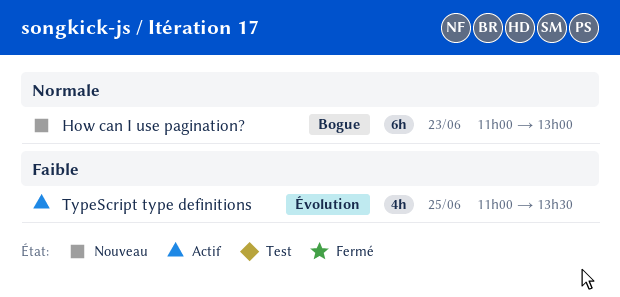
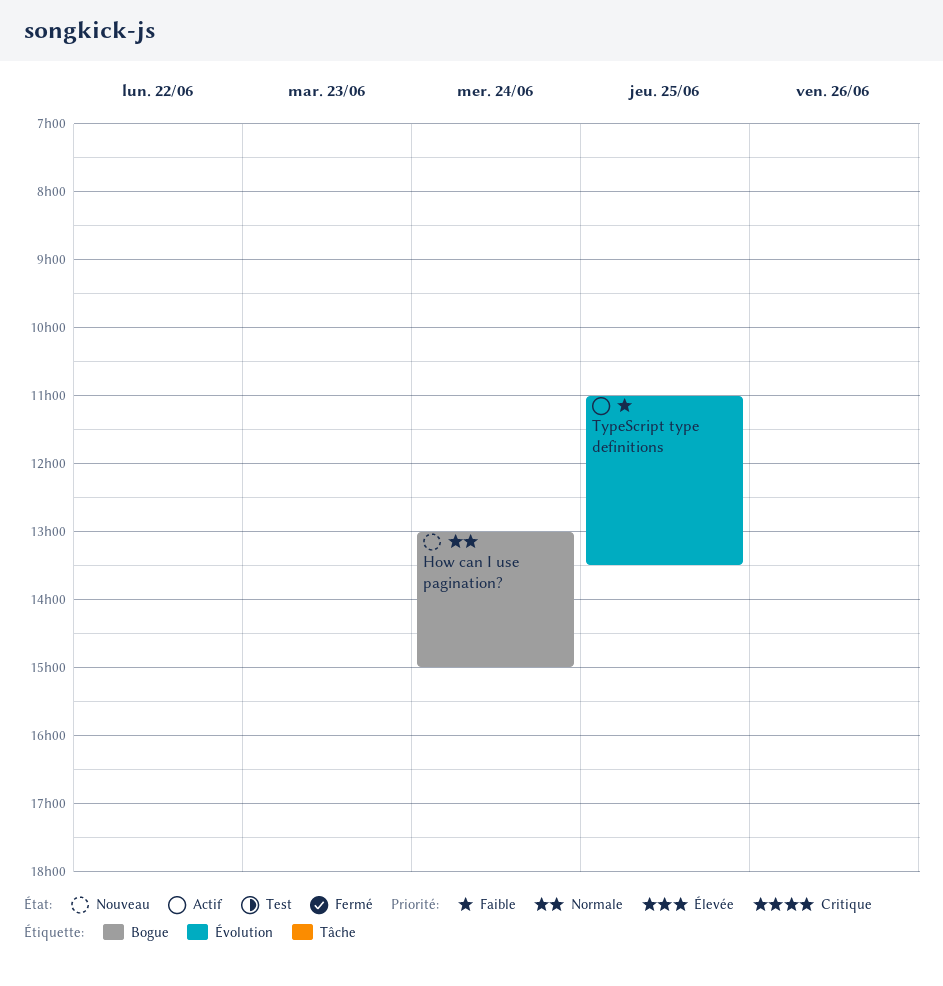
How can I use pagination?, day: Jun 23 -> Jun 24
How can I use pagination?, begins: 11:00 -> 13:00
How can I use pagination?, ends: 13:00 -> 15:00

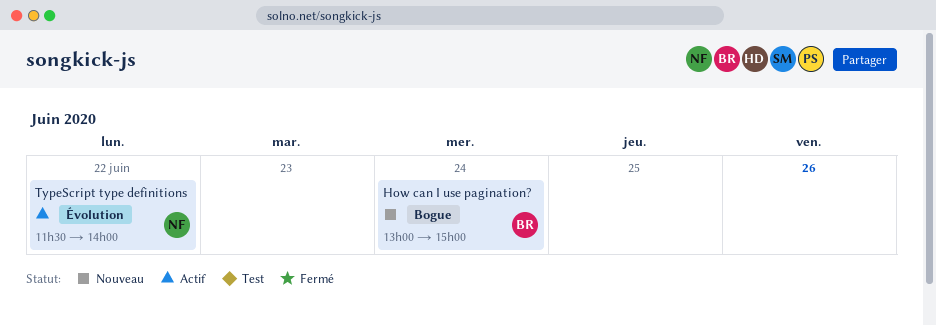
TypeScript type definitions, day: Jun 25 -> Jun 22
TypeScript type definitions, begins: 11:00 -> 11:30
TypeScript type definitions, ends: 13:30 -> 14:00

